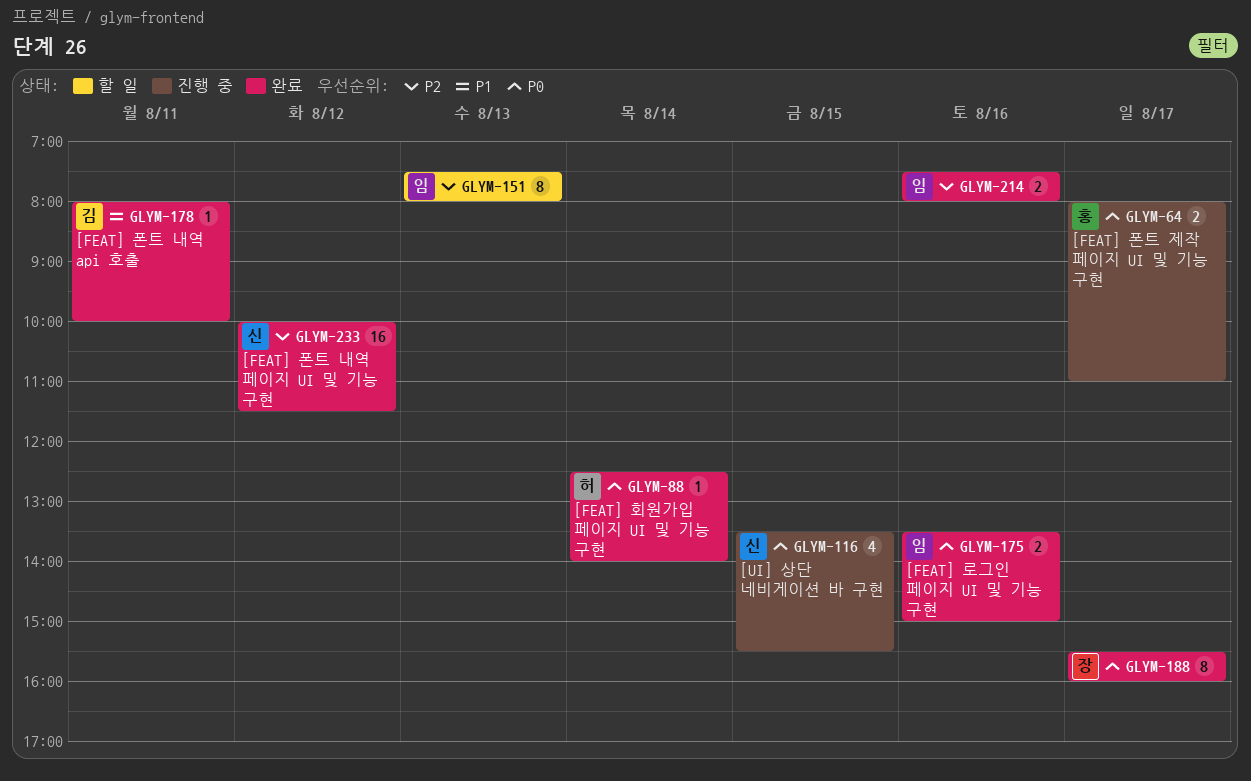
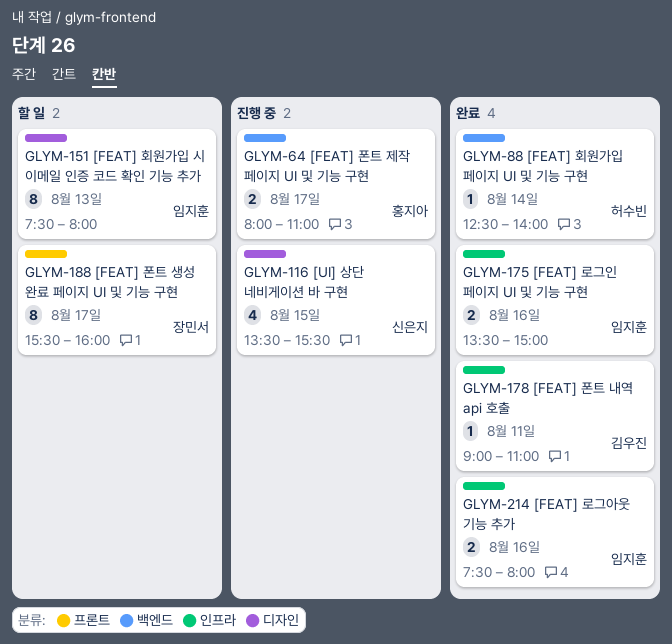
GLYM-178, begins: 08:00 -> 09:00
GLYM-178, ends: 10:00 -> 11:00
GLYM-188, status: 완료 -> 할 일
GLYM-233: present -> none

